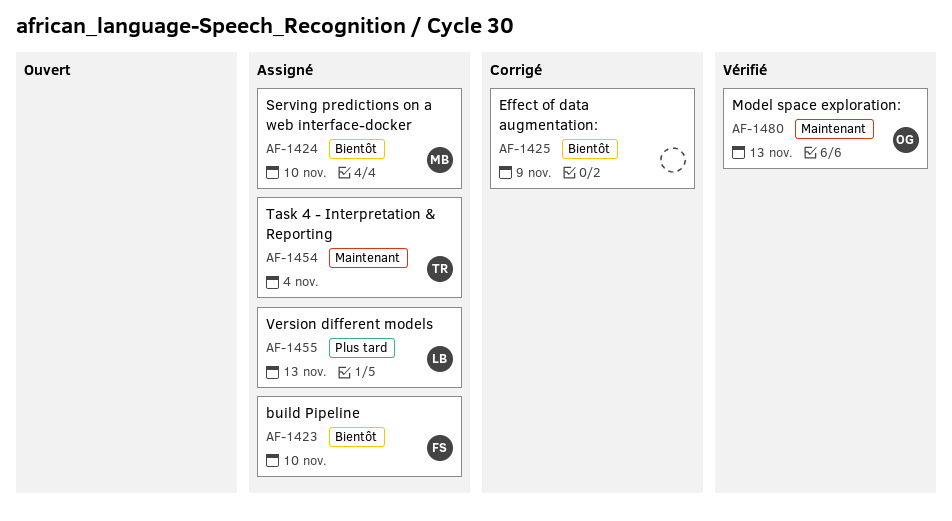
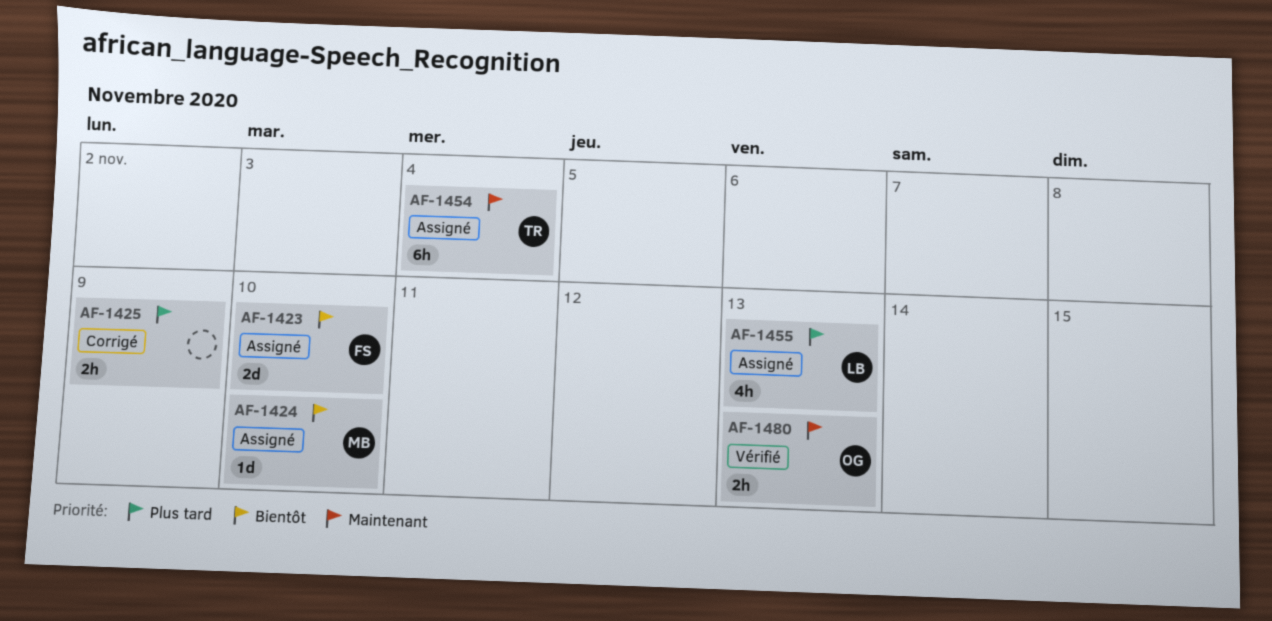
AF-1425, priority: Bientôt -> Plus tard

